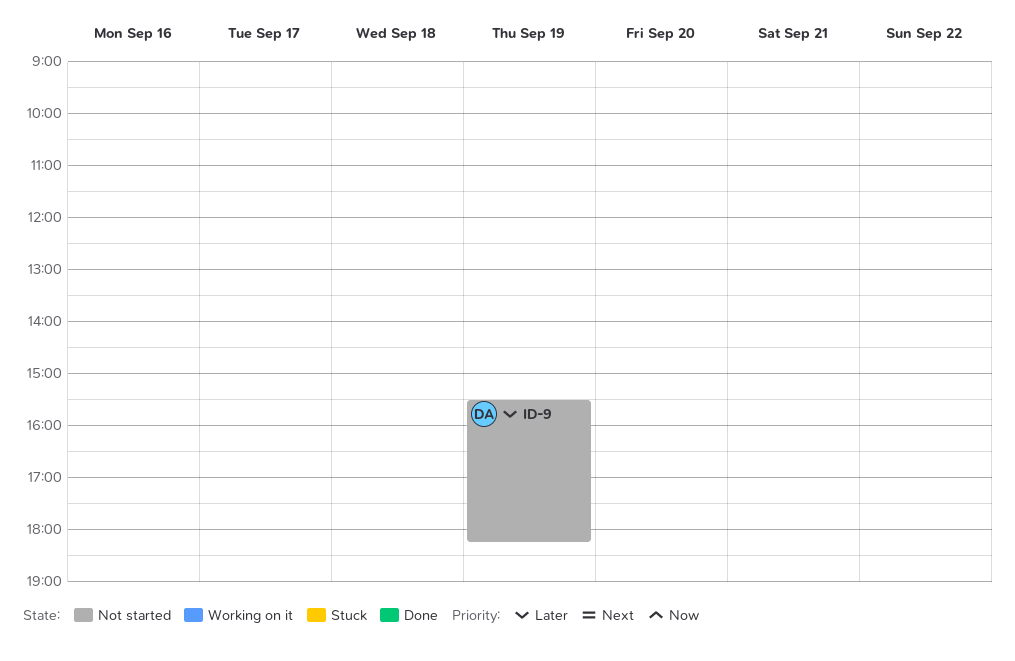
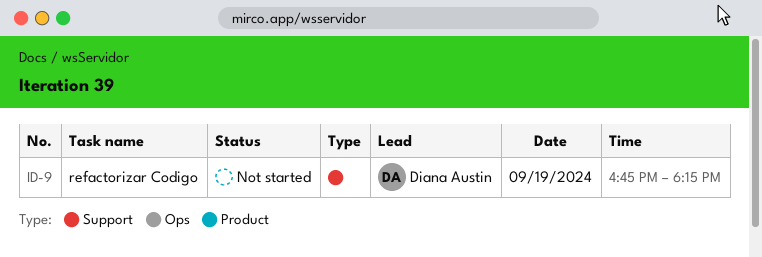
ID-9, begins: 15:30 -> 16:45

